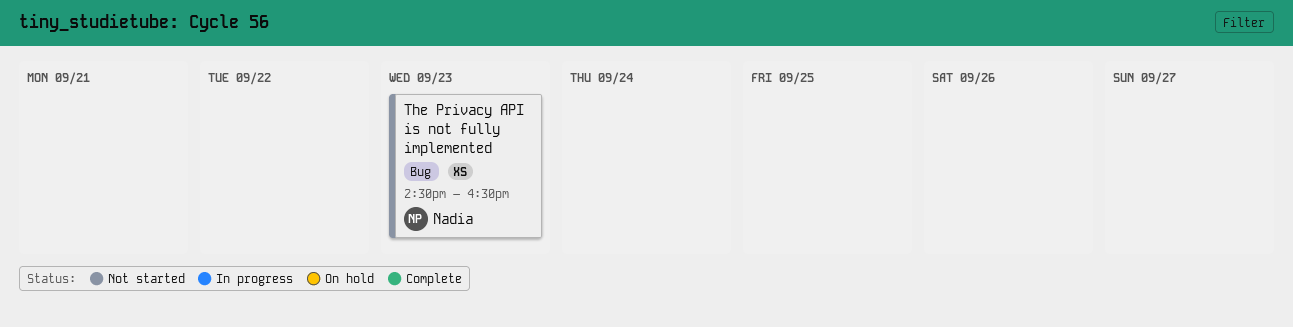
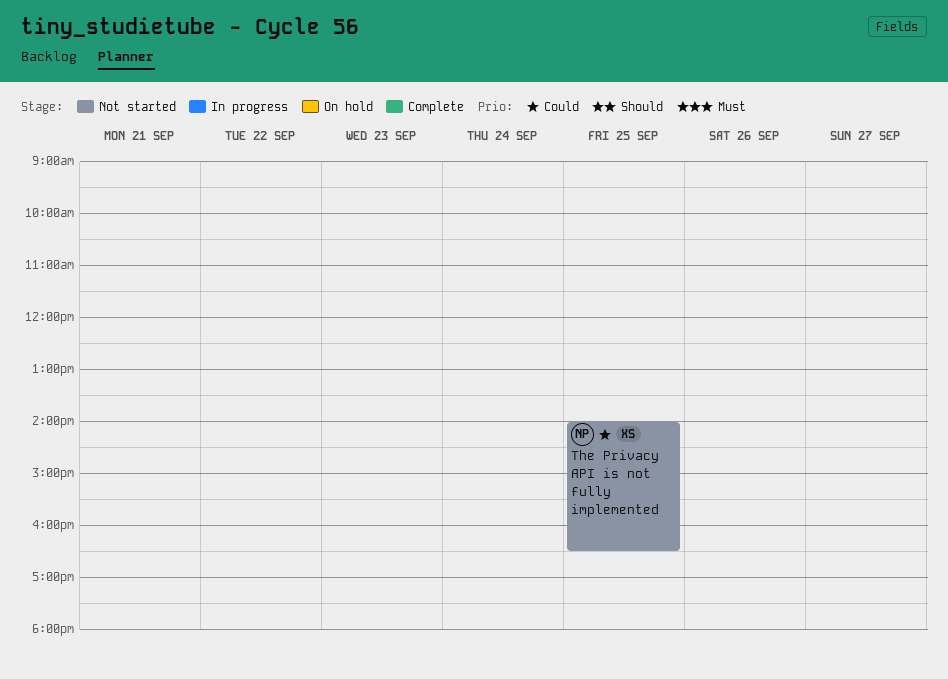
The Privacy API is not fully implemented, day: Sep 23 -> Sep 25
The Privacy API is not fully implemented, begins: 14:30 -> 14:00

